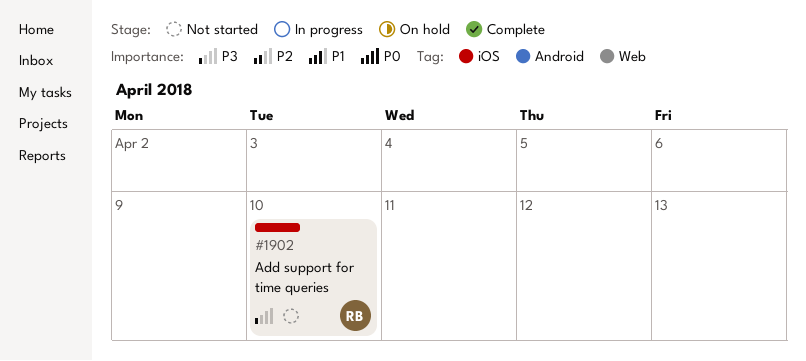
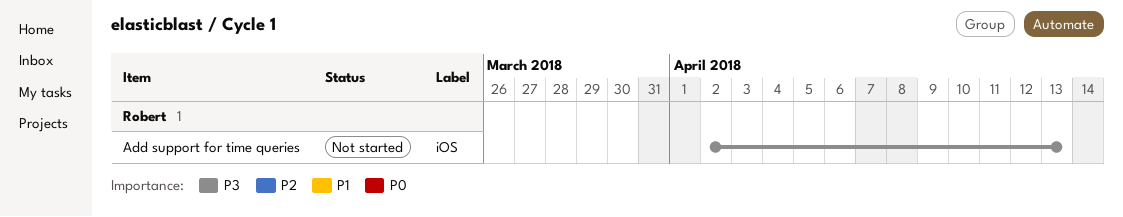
Add support for time queries, due: Apr 10 -> Apr 13

